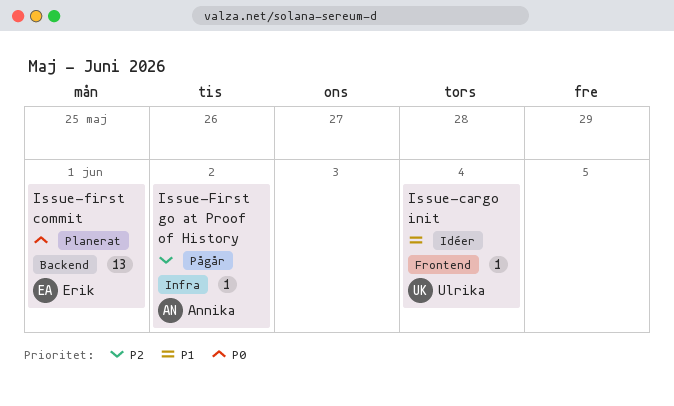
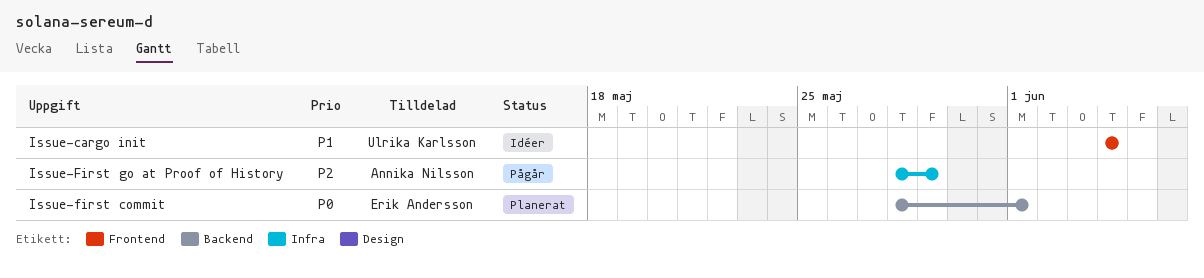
Issue-First go at Proof of History, due: Jun 2 -> May 29

